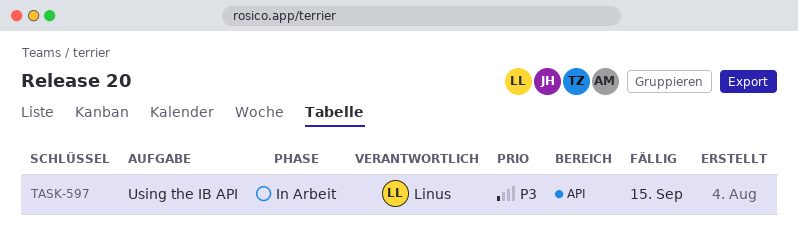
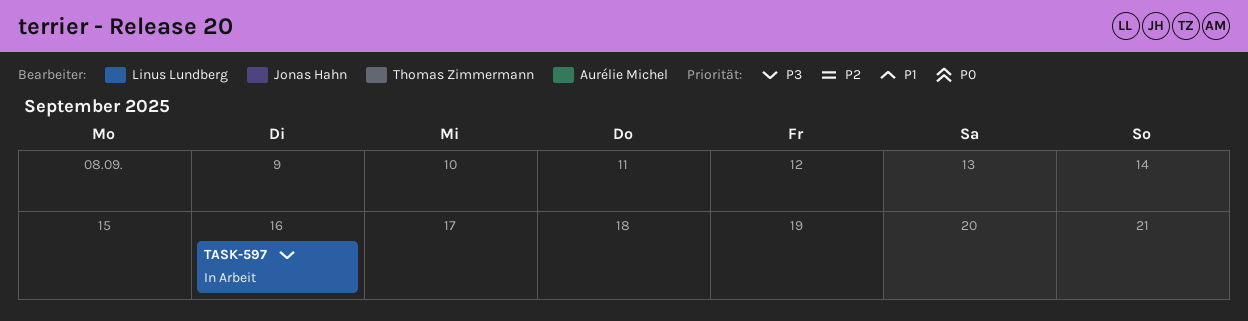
TASK-597, due: Sep 15 -> Sep 16

